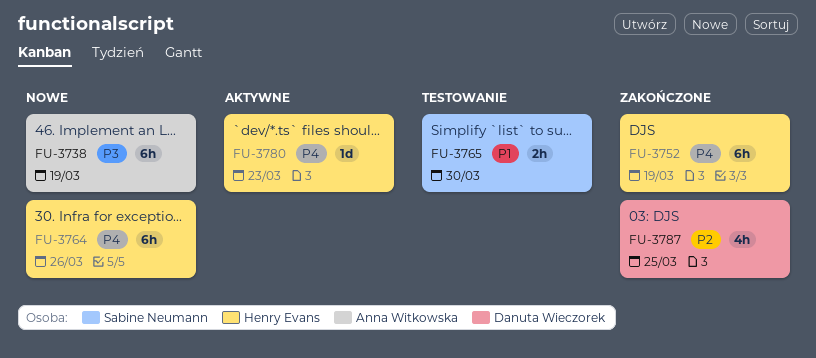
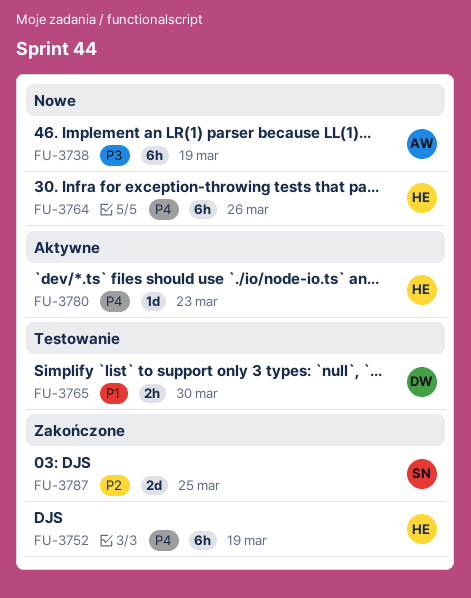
FU-3765, owner: Sabine Neumann -> Danuta Wieczorek
FU-3787, owner: Danuta Wieczorek -> Sabine Neumann
FU-3787, estimate: 4h -> 2d

